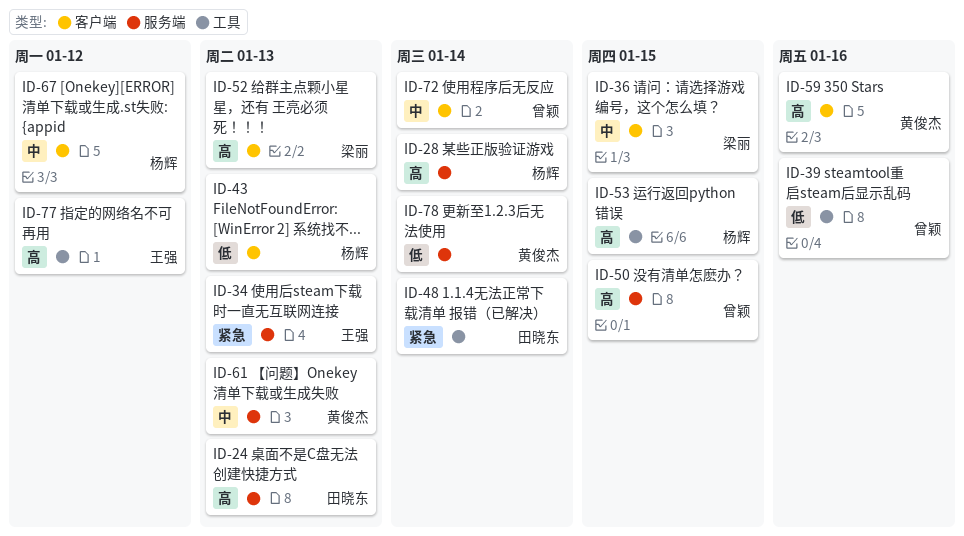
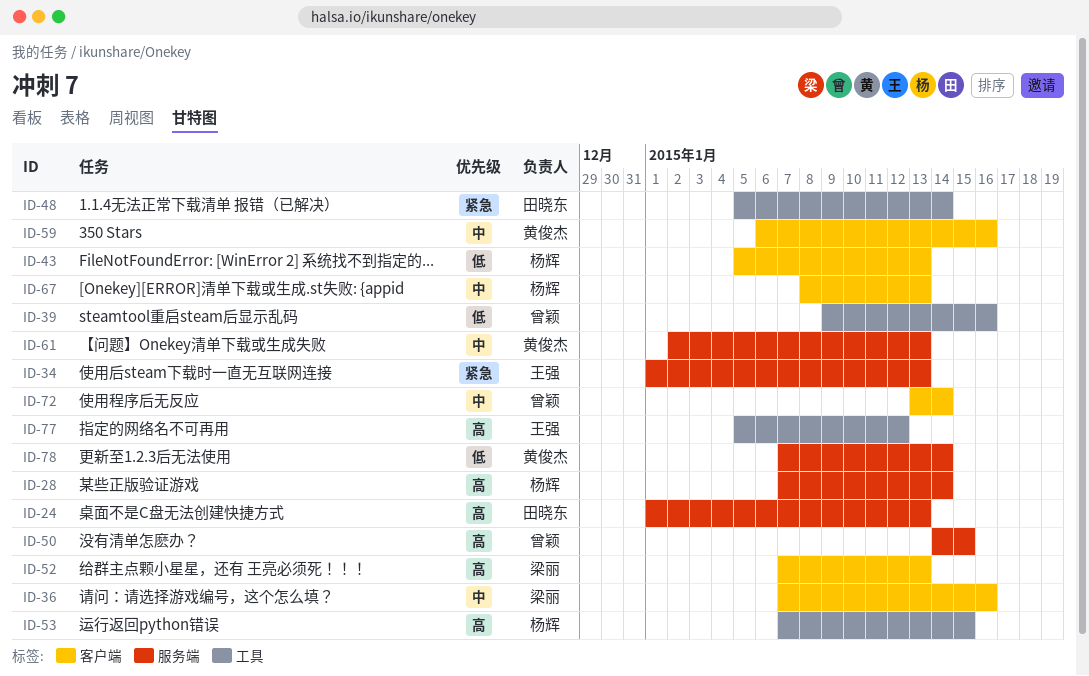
ID-36, due: Jan 15 -> Jan 16
ID-59, priority: 高 -> 中
ID-67, due: Jan 12 -> Jan 13

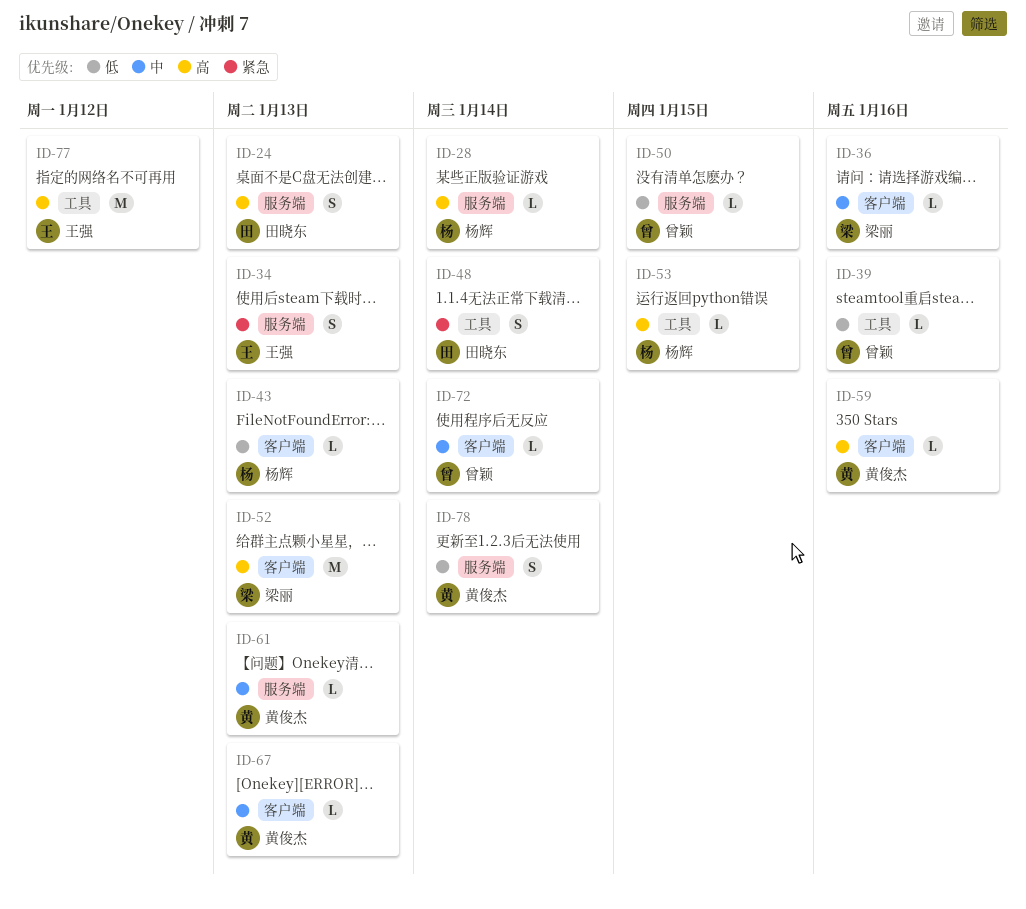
ID-50, priority: 高 -> 低
ID-59, priority: 中 -> 高
ID-67, owner: 杨辉 -> 黄俊杰

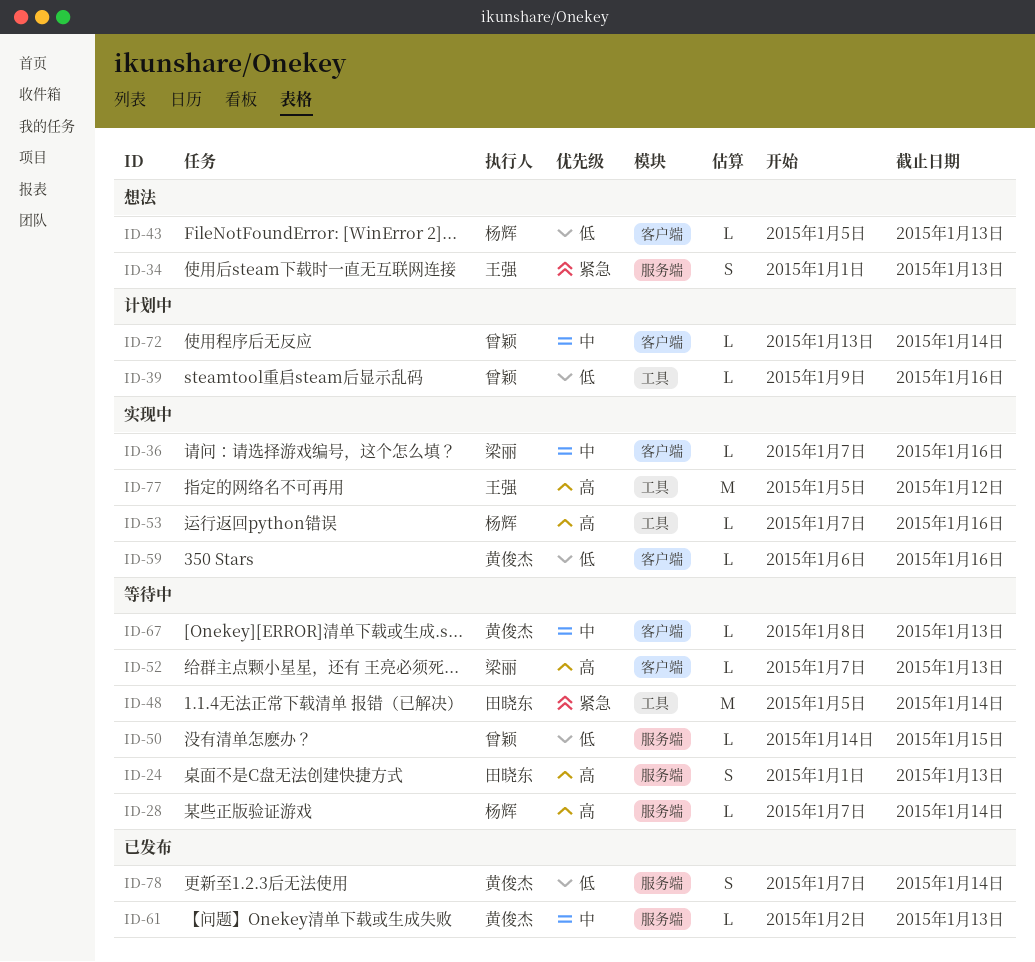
ID-48, estimate: S -> M
ID-52, estimate: M -> L
ID-53, due: Jan 15 -> Jan 16
ID-59, priority: 高 -> 低

